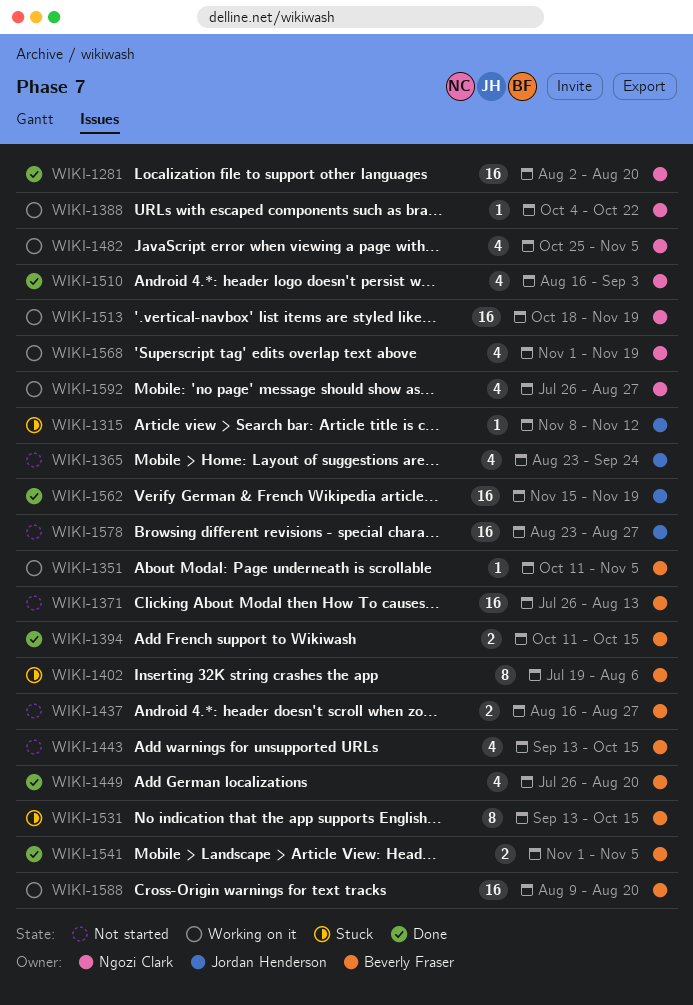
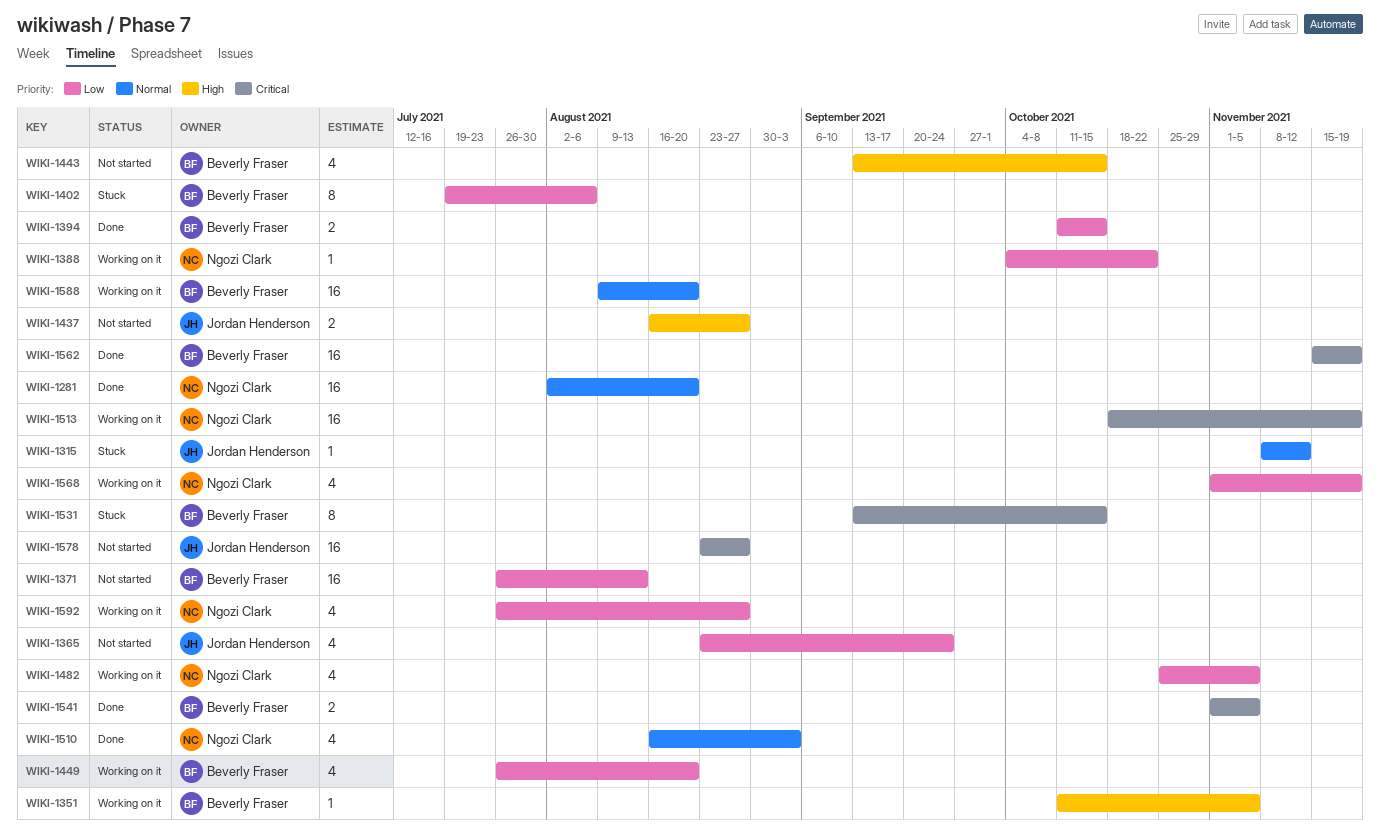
WIKI-1437, owner: Beverly Fraser -> Jordan Henderson
WIKI-1449, status: Done -> Working on it
WIKI-1562, owner: Jordan Henderson -> Beverly Fraser

